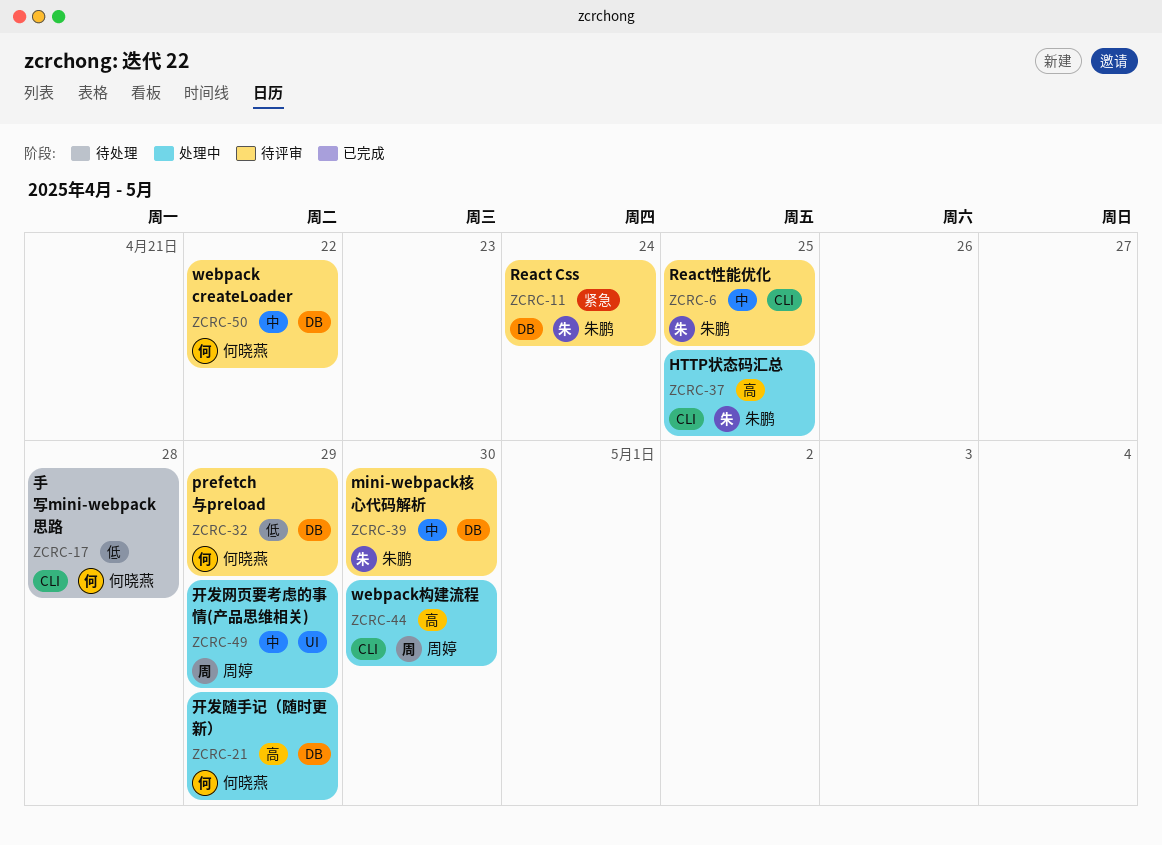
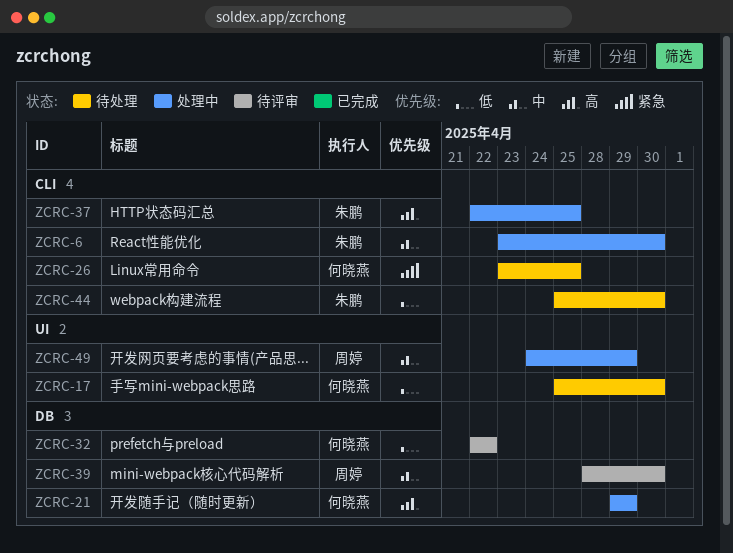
ZCRC-6, status: 待评审 -> 处理中
ZCRC-6, due: Apr 25 -> Apr 30
ZCRC-11: present -> none
ZCRC-17, label: CLI -> UI
ZCRC-17, due: Apr 28 -> Apr 30
ZCRC-26: none -> present
ZCRC-32, due: Apr 29 -> Apr 22
ZCRC-39, owner: 朱鹏 -> 周婷
ZCRC-44, status: 处理中 -> 待处理
ZCRC-44, owner: 周婷 -> 朱鹏
ZCRC-44, priority: 高 -> 低
ZCRC-50: present -> none

